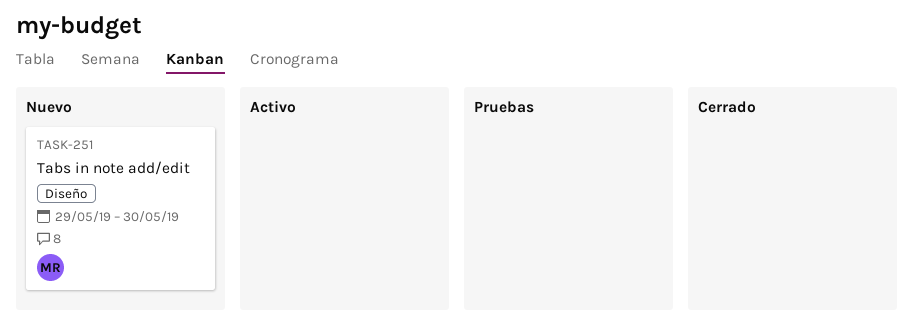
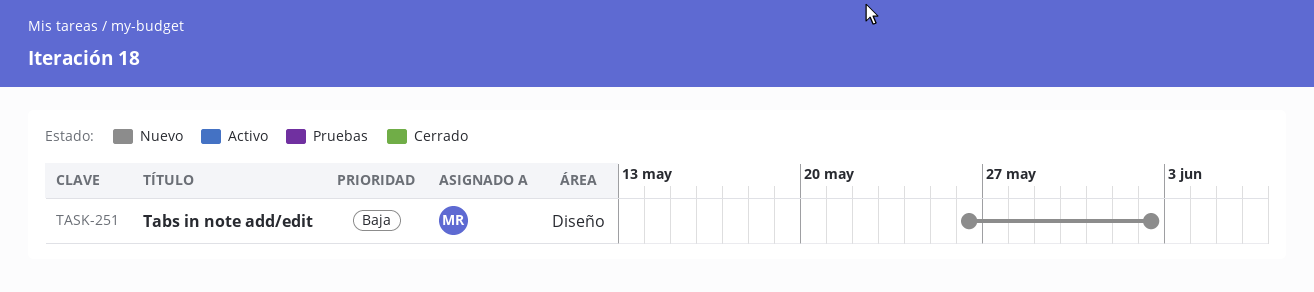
TASK-251, start: May 29 -> May 26
TASK-251, due: May 30 -> Jun 2

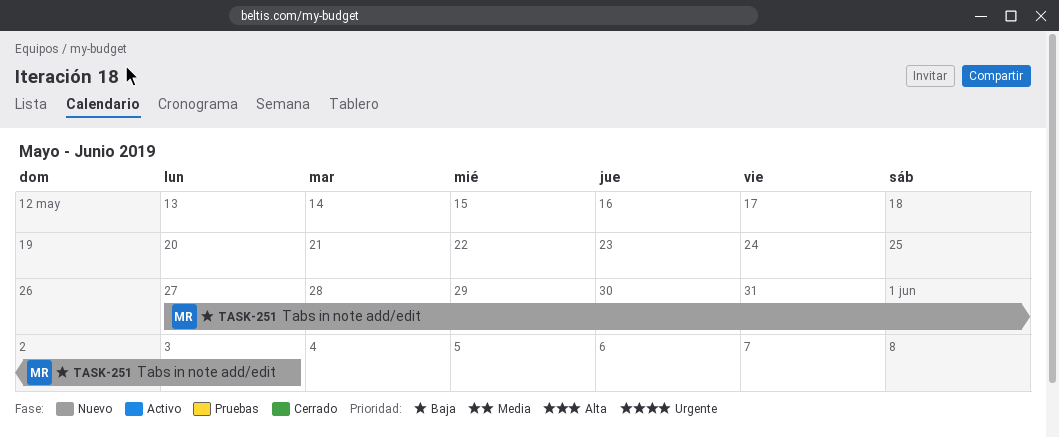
TASK-251, start: May 26 -> May 27
TASK-251, due: Jun 2 -> Jun 3

